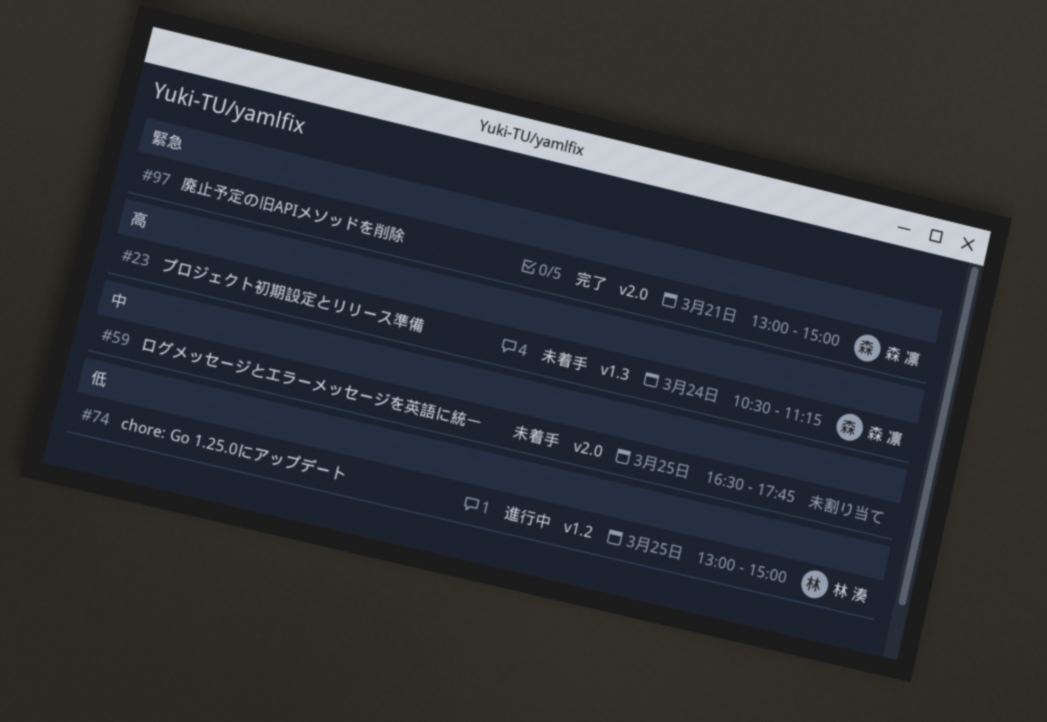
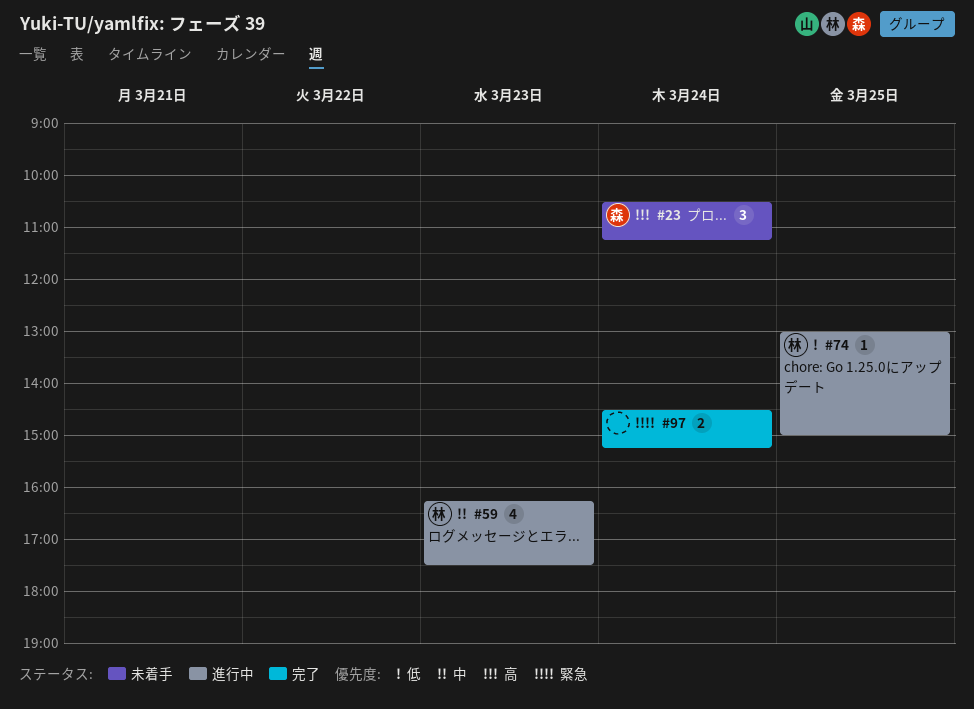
#59, status: 未着手 -> 進行中
#59, owner: none -> 林 湊
#59, day: Mar 25 -> Mar 23
#59, begins: 16:30 -> 16:15
#59, ends: 17:45 -> 17:30
#97, owner: 森 凛 -> none
#97, day: Mar 21 -> Mar 24
#97, begins: 13:00 -> 14:30
#97, ends: 15:00 -> 15:15

